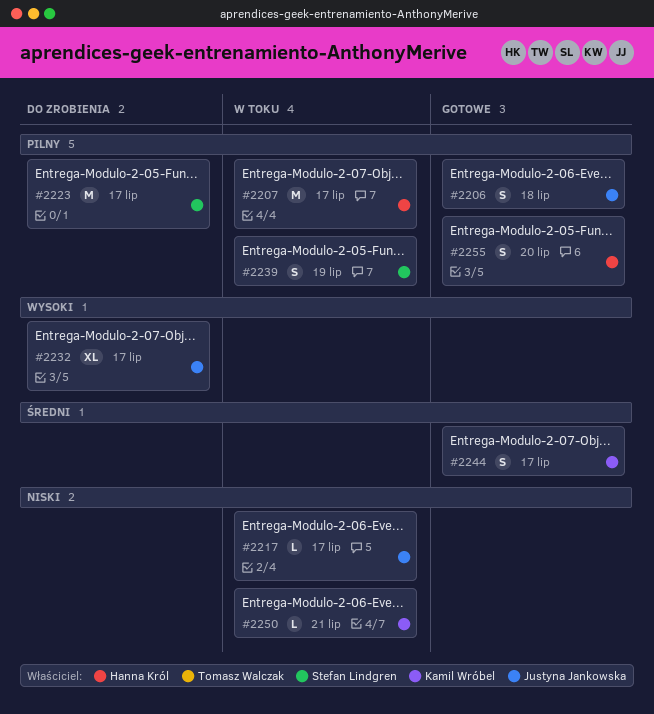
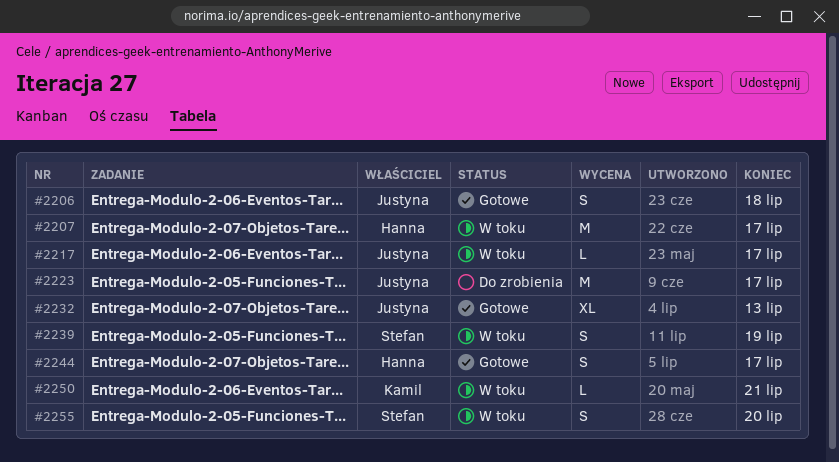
#2223, owner: Stefan Lindgren -> Justyna Jankowska
#2232, status: Do zrobienia -> Gotowe
#2232, due: Jul 17 -> Jul 13
#2244, owner: Kamil Wróbel -> Hanna Król
#2255, status: Gotowe -> W toku
#2255, owner: Hanna Król -> Stefan Lindgren

